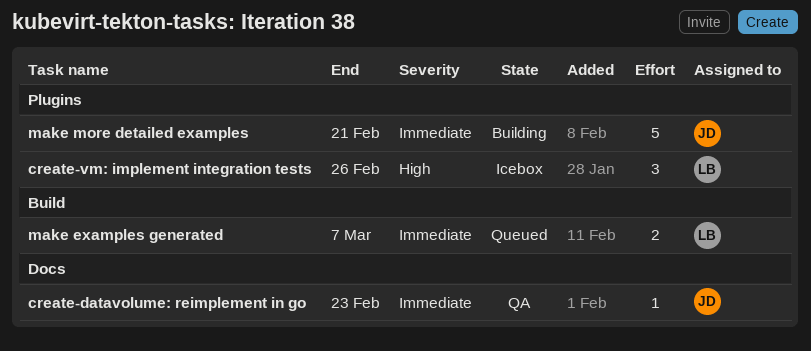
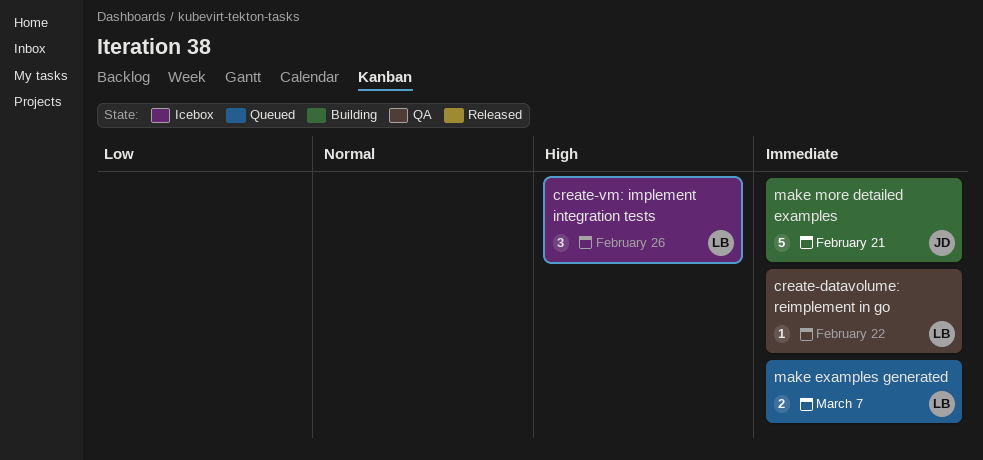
create-datavolume: reimplement in go, owner: JD -> LB
create-datavolume: reimplement in go, due: Feb 23 -> Feb 22

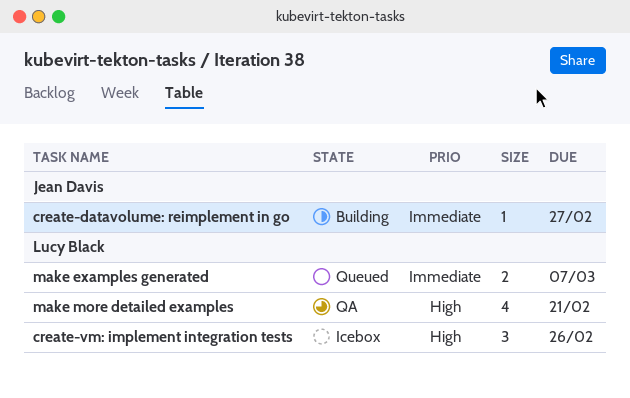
create-datavolume: reimplement in go, status: QA -> Building
create-datavolume: reimplement in go, owner: Lucy Black -> Jean Davis
create-datavolume: reimplement in go, due: Feb 22 -> Feb 27
make more detailed examples, status: Building -> QA
make more detailed examples, owner: Jean Davis -> Lucy Black
make more detailed examples, priority: Immediate -> High
make more detailed examples, estimate: 5 -> 4

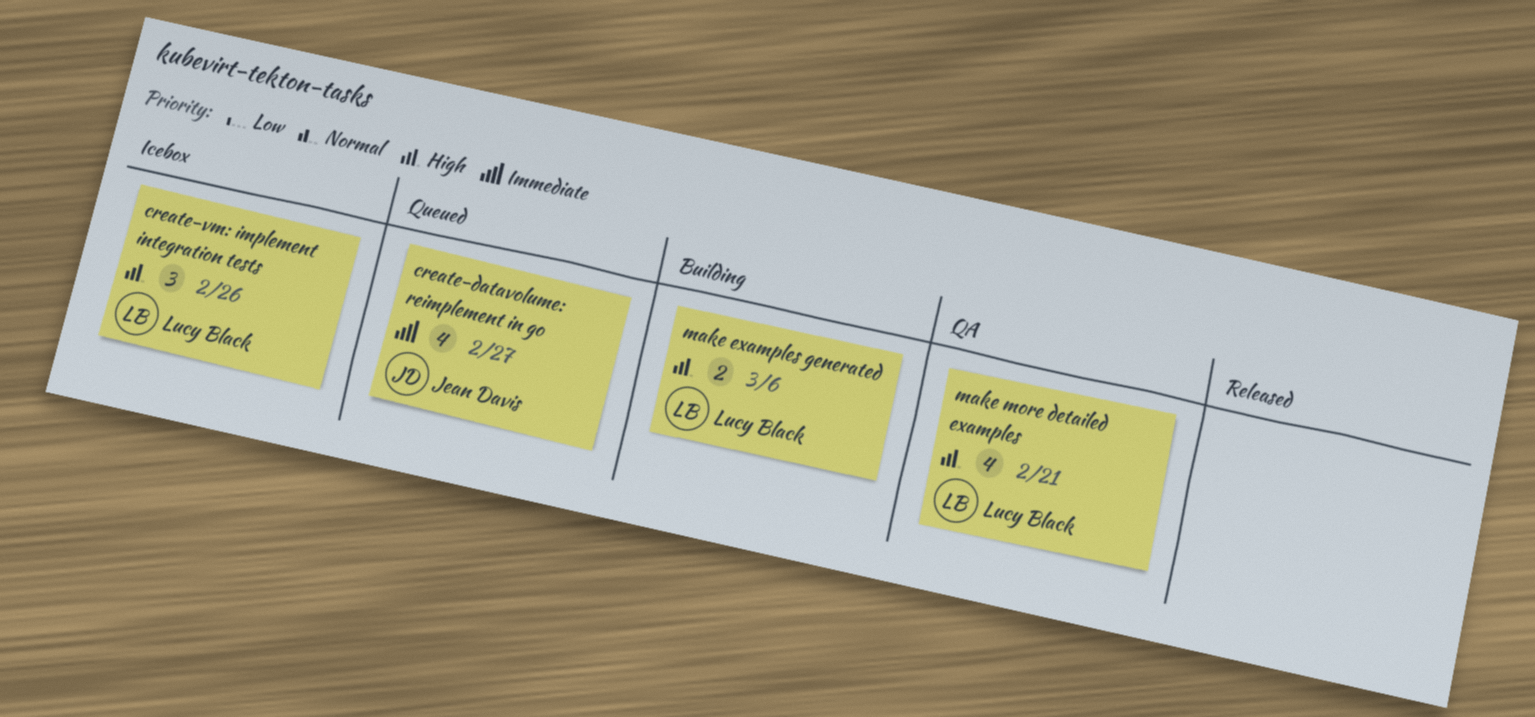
create-datavolume: reimplement in go, status: Building -> Queued
create-datavolume: reimplement in go, estimate: 1 -> 4
make examples generated, status: Queued -> Building
make examples generated, priority: Immediate -> High
make examples generated, due: Mar 7 -> Mar 6

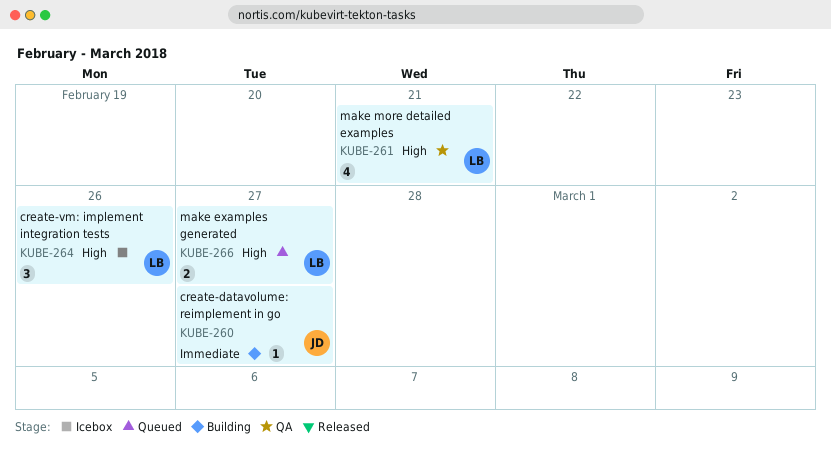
create-datavolume: reimplement in go, status: Queued -> Building
create-datavolume: reimplement in go, estimate: 4 -> 1
make examples generated, status: Building -> Queued
make examples generated, due: Mar 6 -> Feb 27

